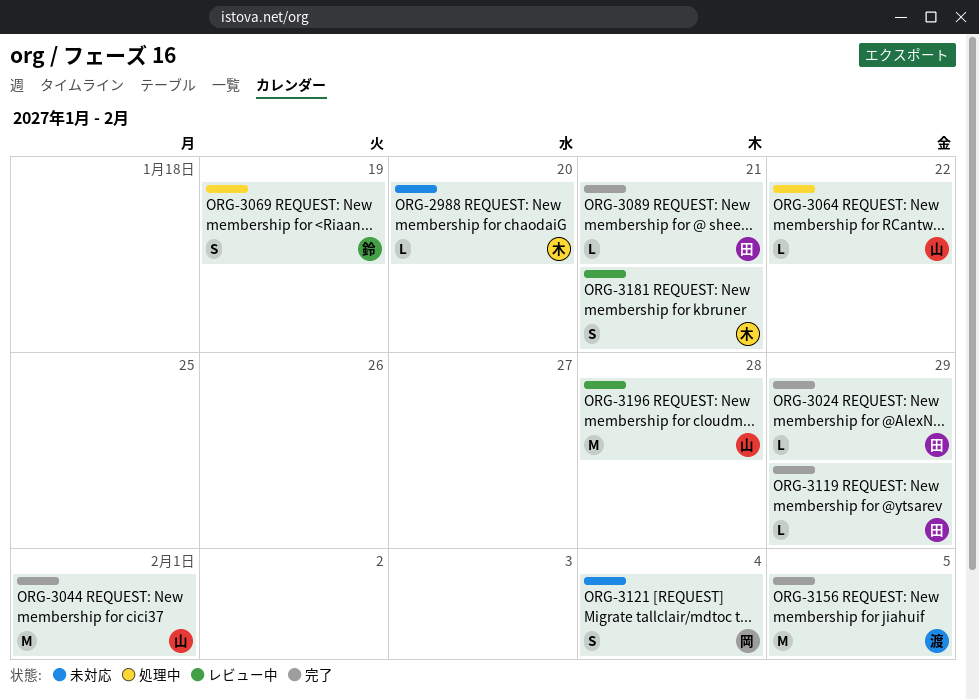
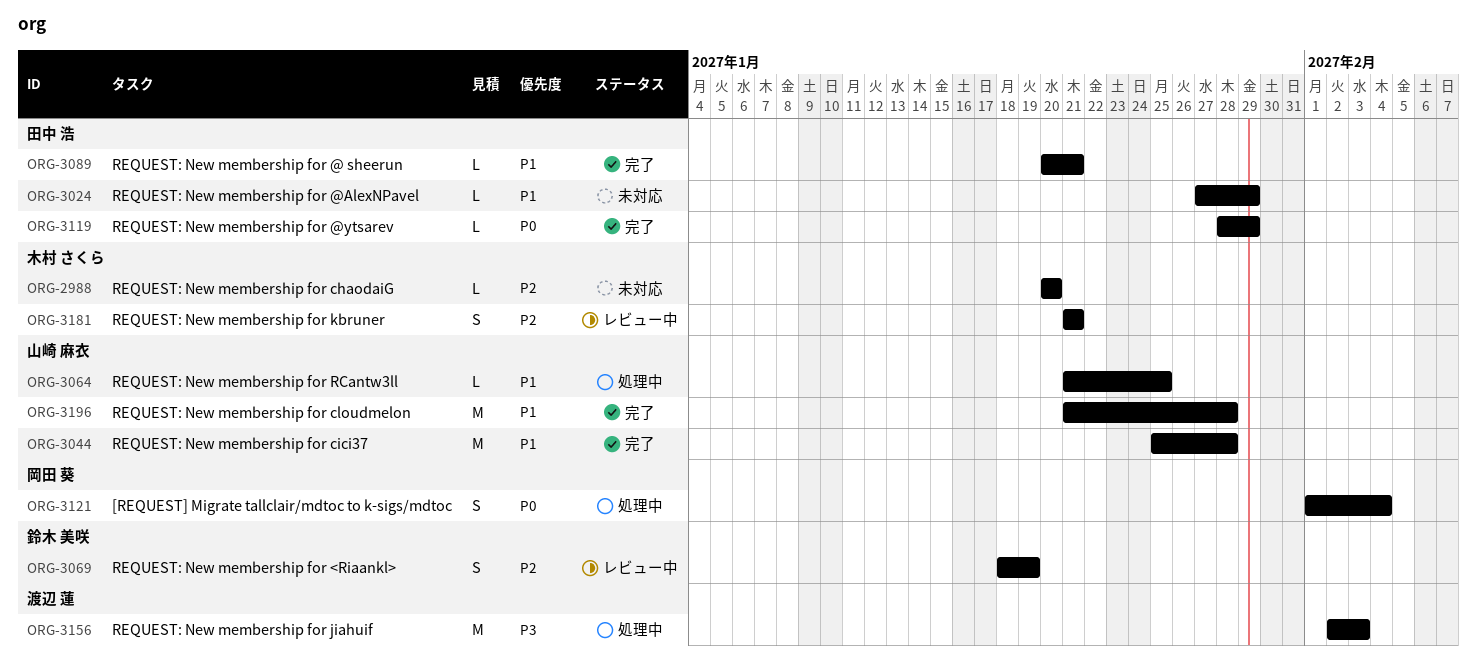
ORG-3024, status: 完了 -> 未対応
ORG-3044, due: Feb 1 -> Jan 28
ORG-3064, due: Jan 22 -> Jan 25
ORG-3069, status: 処理中 -> レビュー中
ORG-3121, status: 未対応 -> 処理中
ORG-3156, status: 完了 -> 処理中
ORG-3156, due: Feb 5 -> Feb 3
ORG-3196, status: レビュー中 -> 完了

